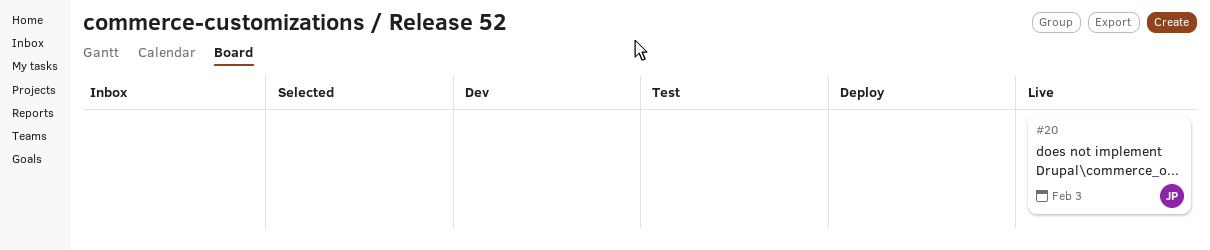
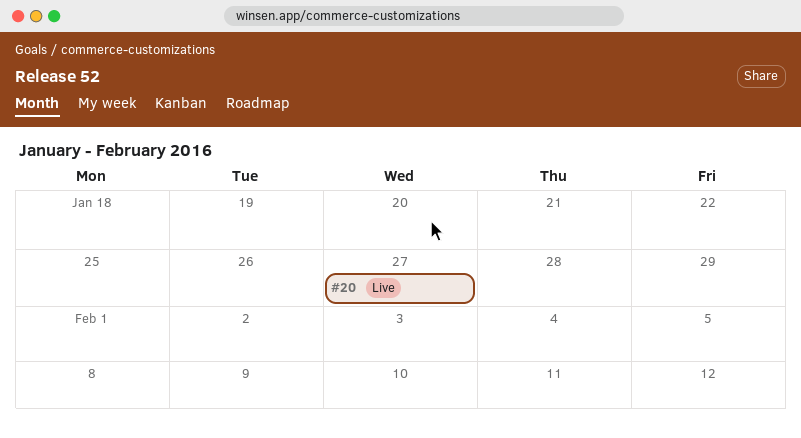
#20, due: Feb 3 -> Jan 27

